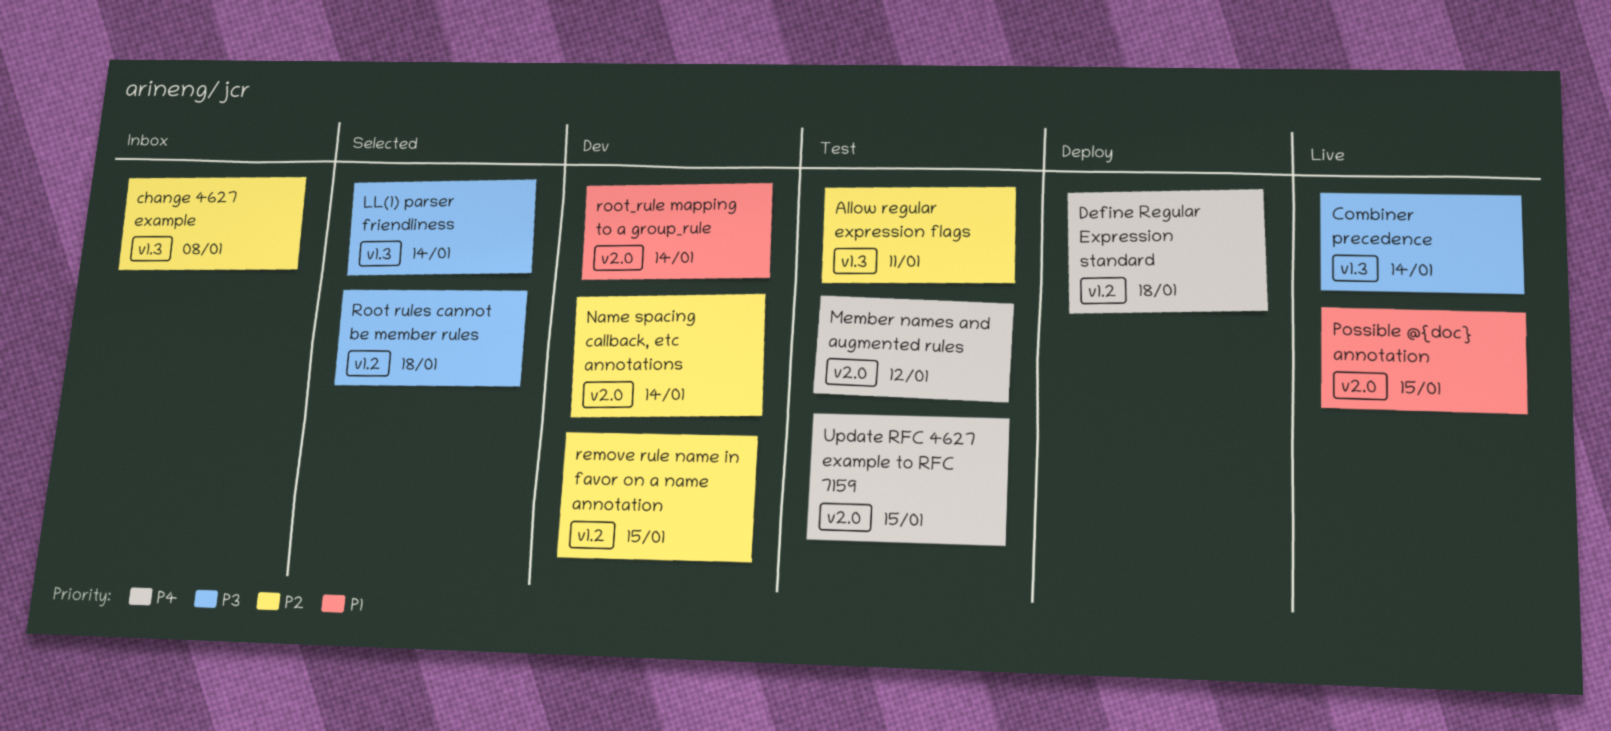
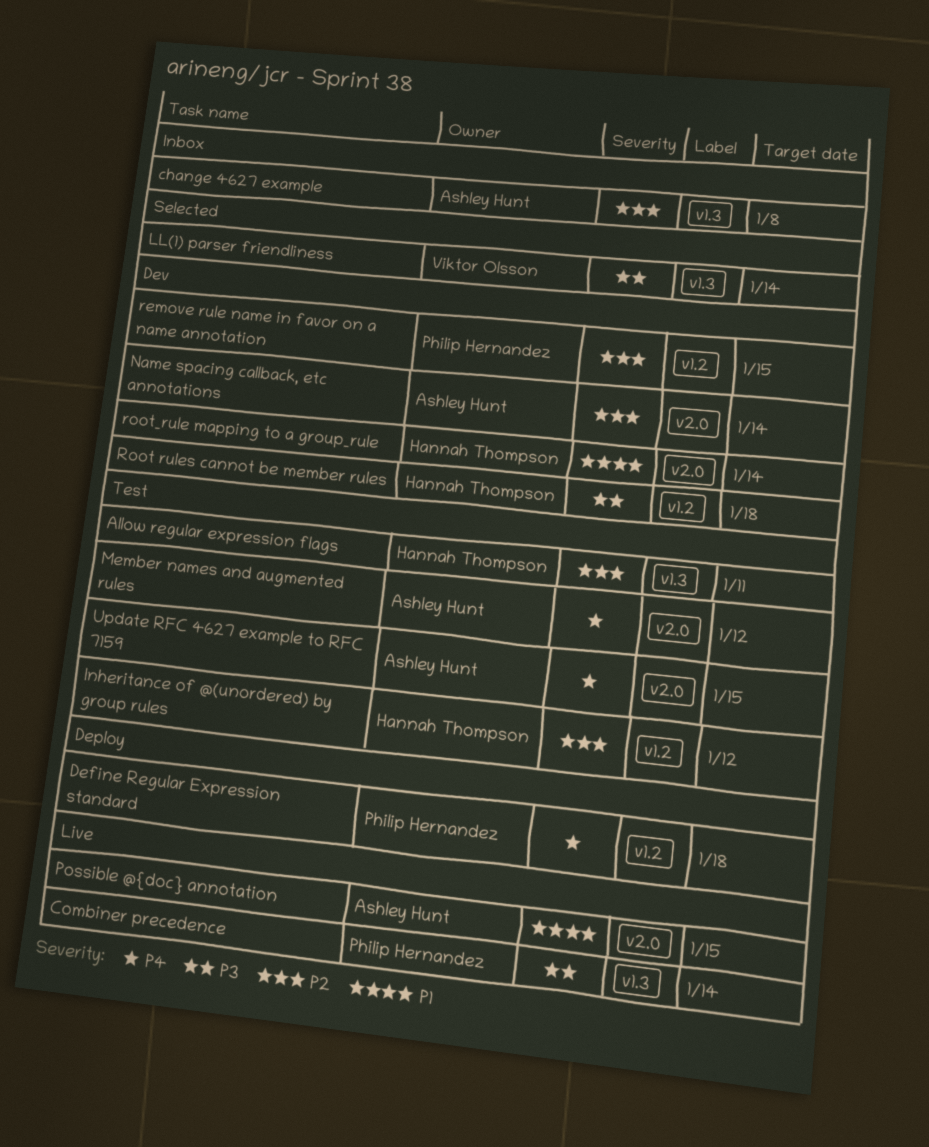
Inheritance of @(unordered) by group rules: none -> present
Root rules cannot be member rules, status: Selected -> Dev

